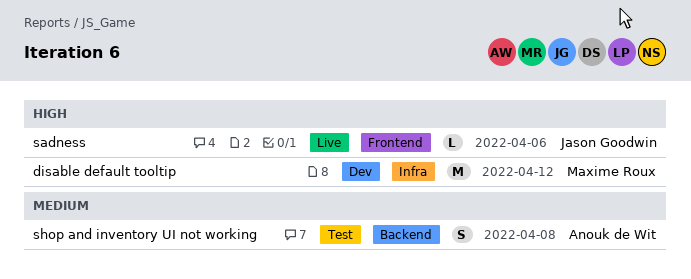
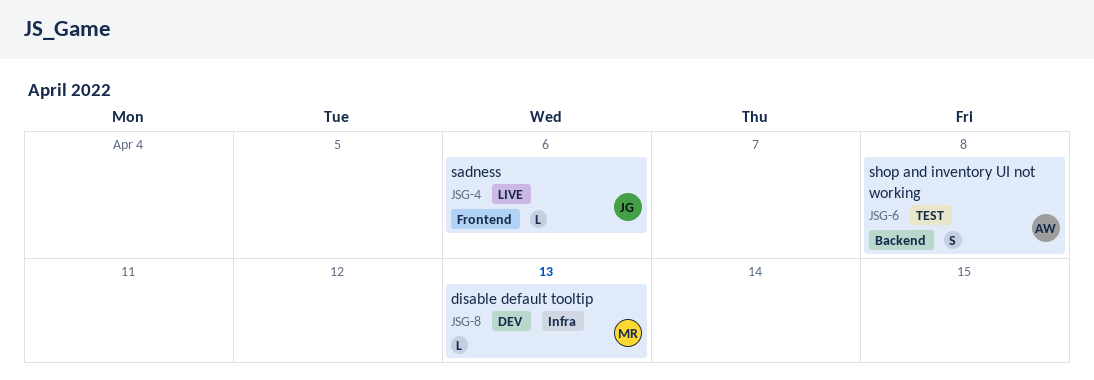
disable default tooltip, estimate: M -> L
disable default tooltip, due: Apr 12 -> Apr 13

